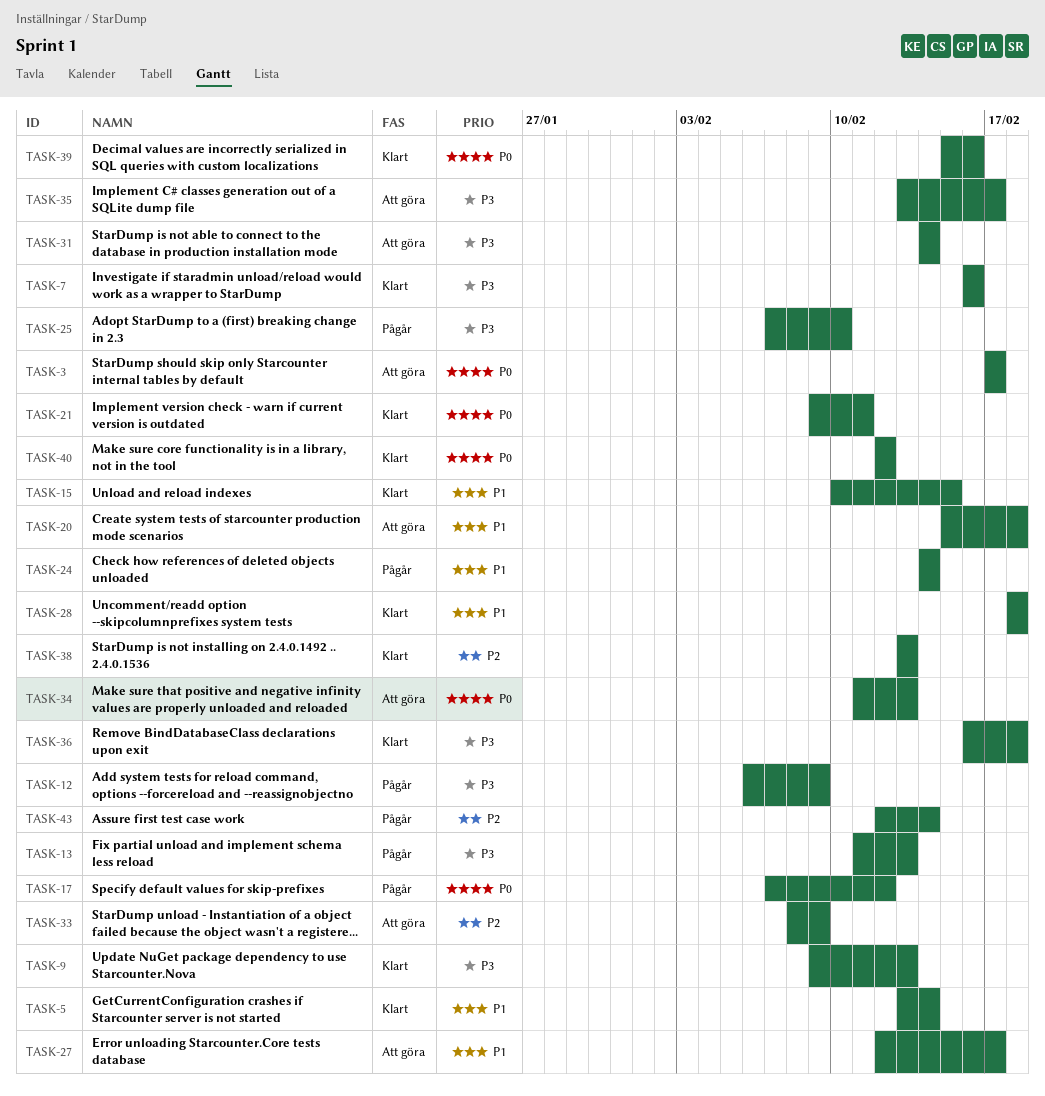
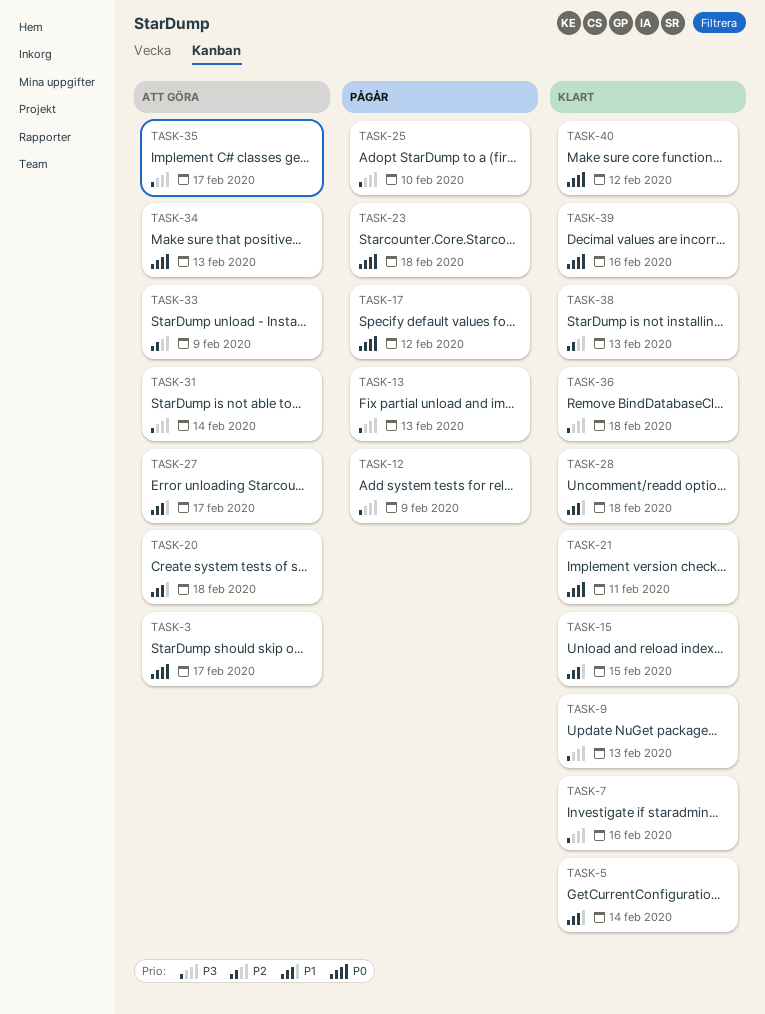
TASK-23: none -> present
TASK-24: present -> none
TASK-43: present -> none

